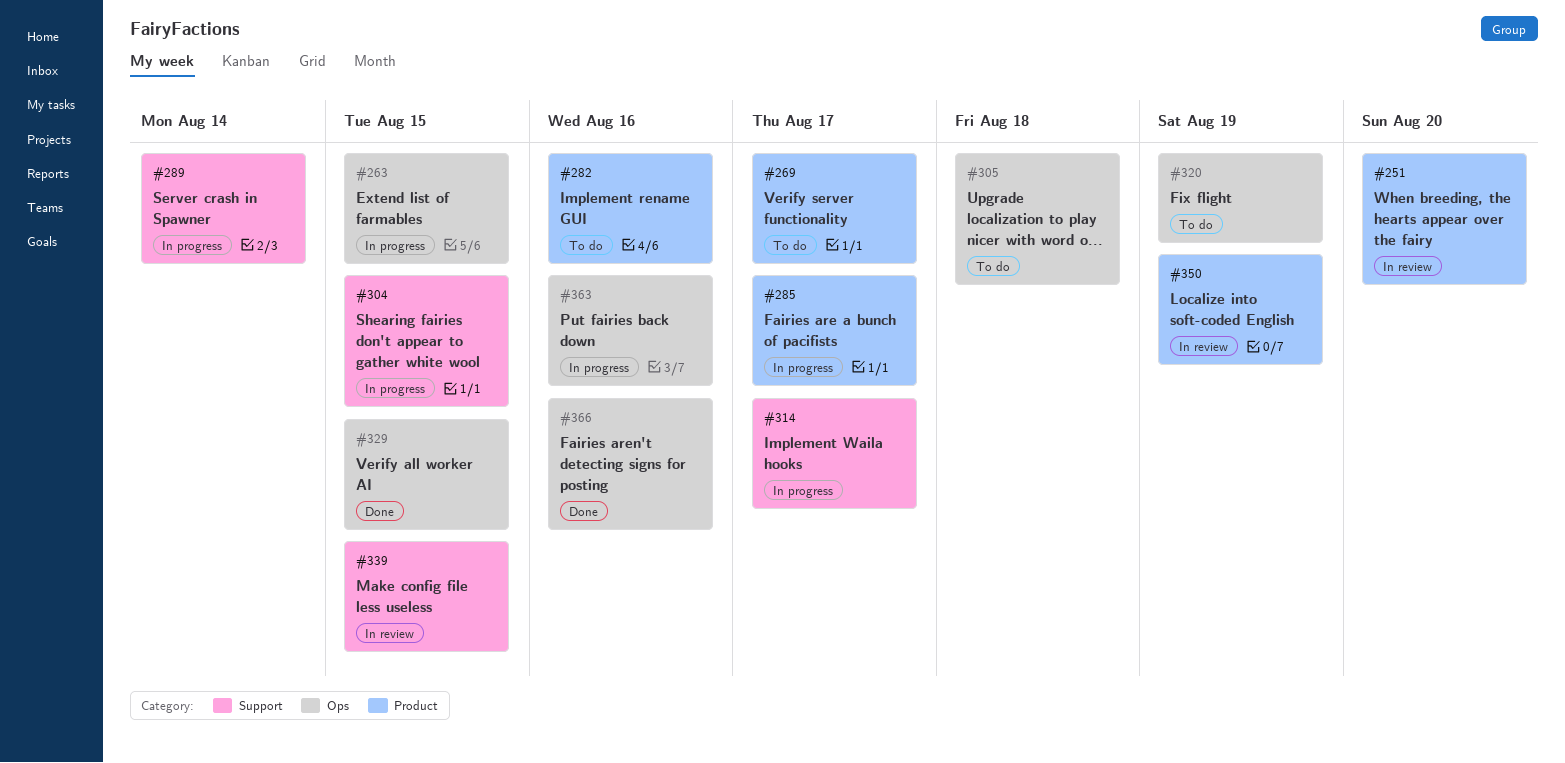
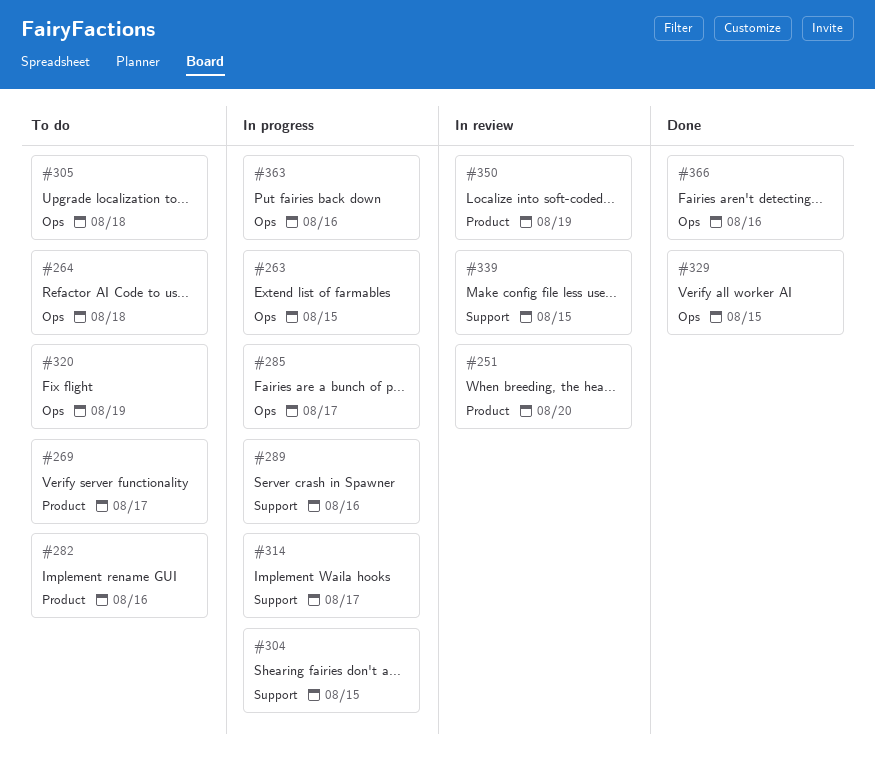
#264: none -> present
#285, label: Product -> Ops
#289, due: Aug 14 -> Aug 16

